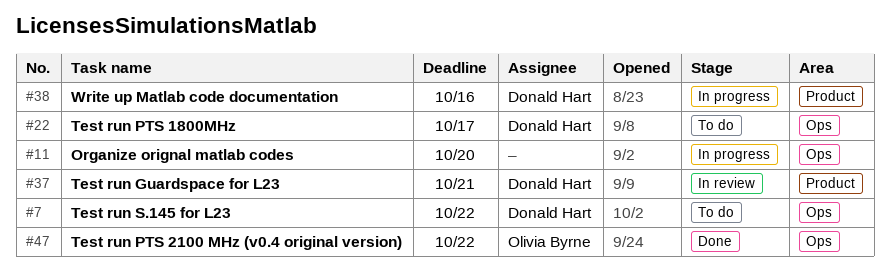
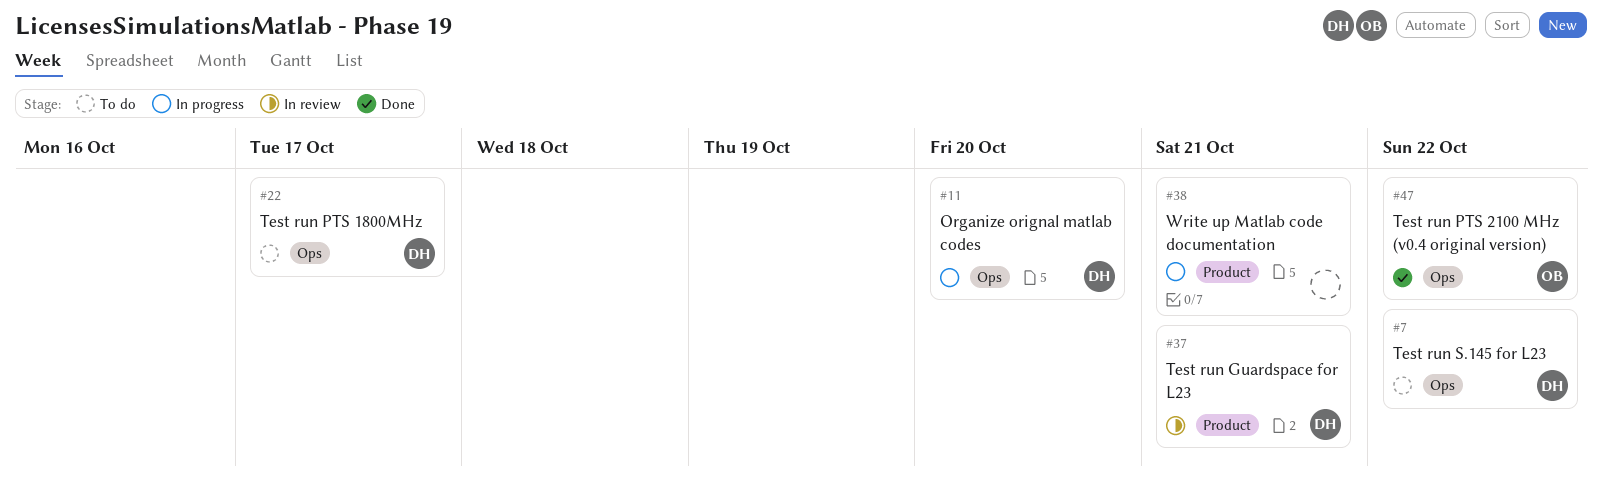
#11, owner: none -> Donald Hart
#38, owner: Donald Hart -> none
#38, due: Oct 16 -> Oct 21

